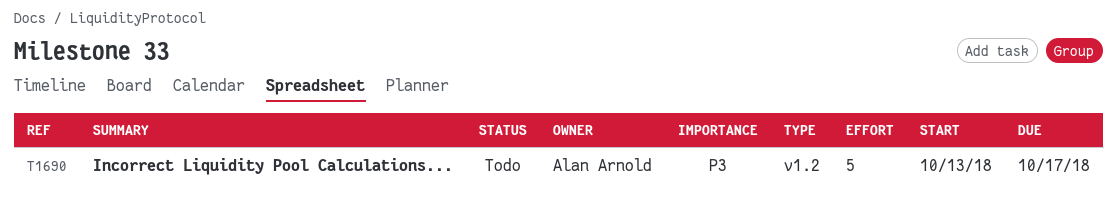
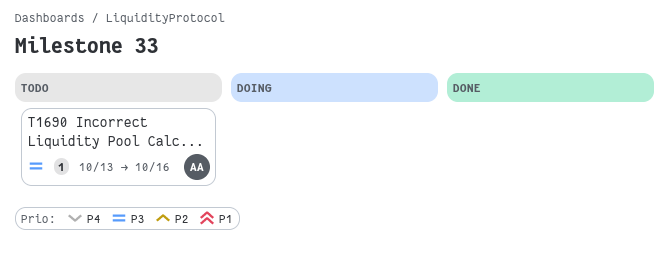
T1690, estimate: 5 -> 1
T1690, due: Oct 17 -> Oct 16

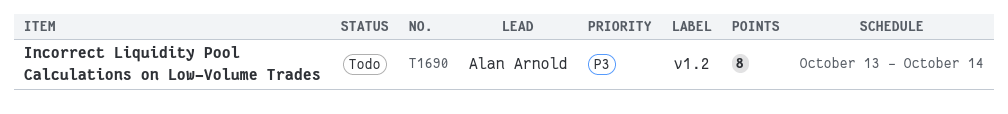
T1690, estimate: 1 -> 8
T1690, due: Oct 16 -> Oct 14

